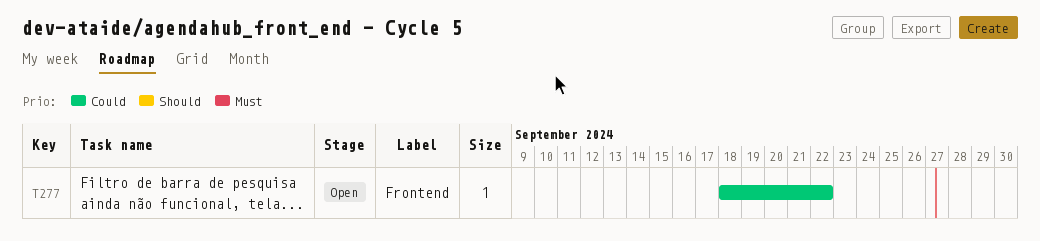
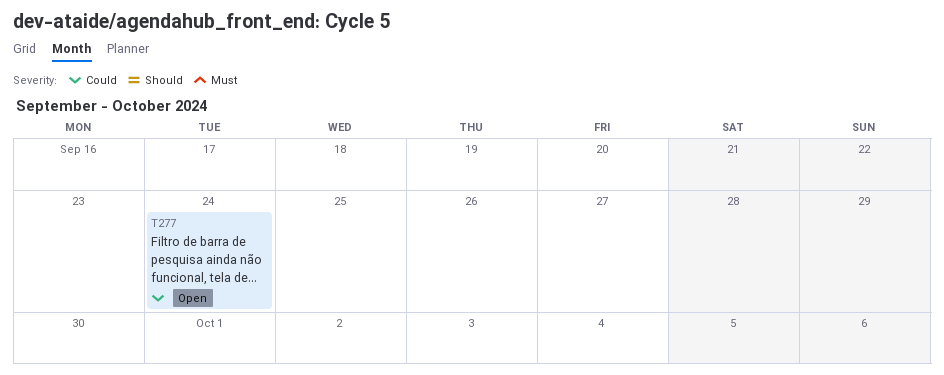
T277, due: Sep 22 -> Sep 24

